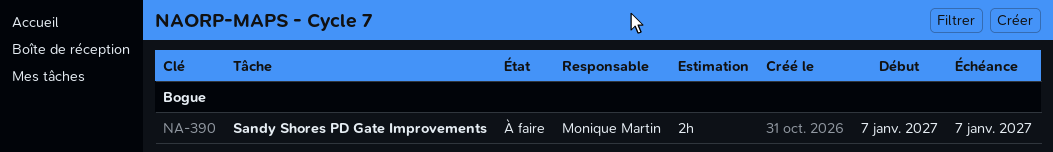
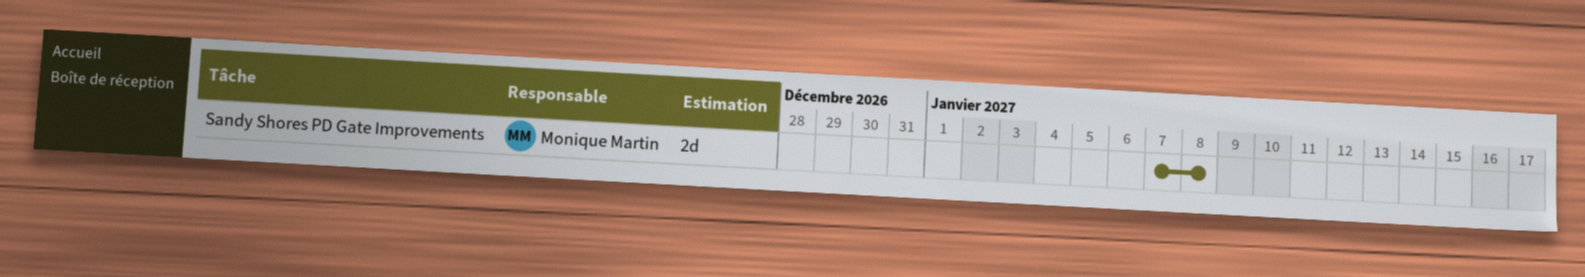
Sandy Shores PD Gate Improvements, estimate: 2h -> 2d
Sandy Shores PD Gate Improvements, due: Jan 7 -> Jan 8

